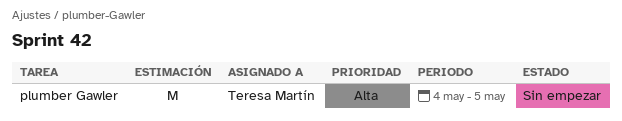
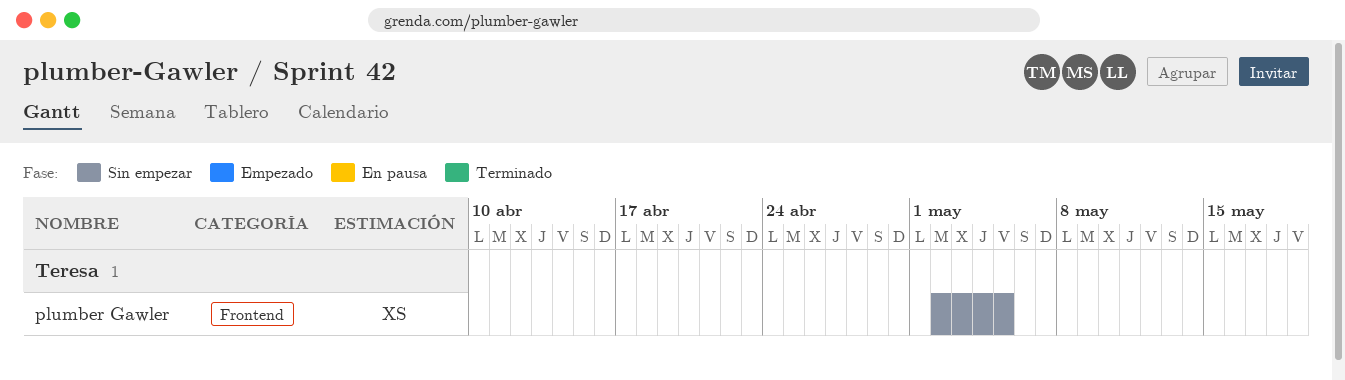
plumber Gawler, estimate: M -> XS
plumber Gawler, start: May 4 -> May 2

